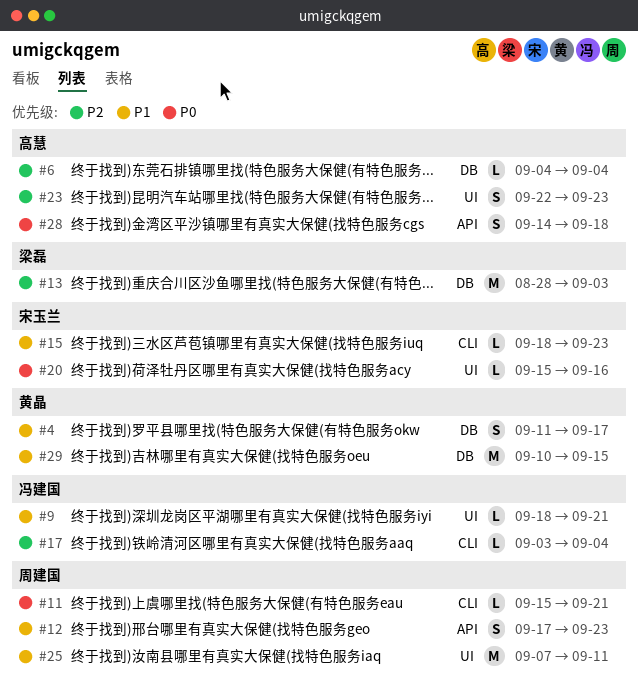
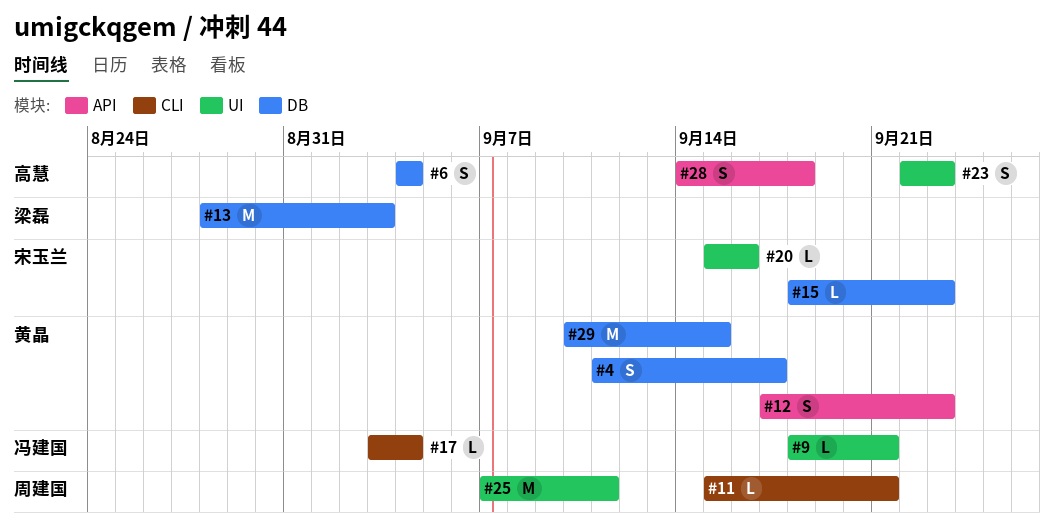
#6, estimate: L -> S
#12, owner: 周建国 -> 黄晶
#15, label: CLI -> DB

